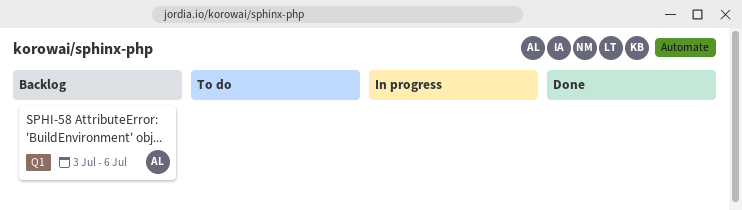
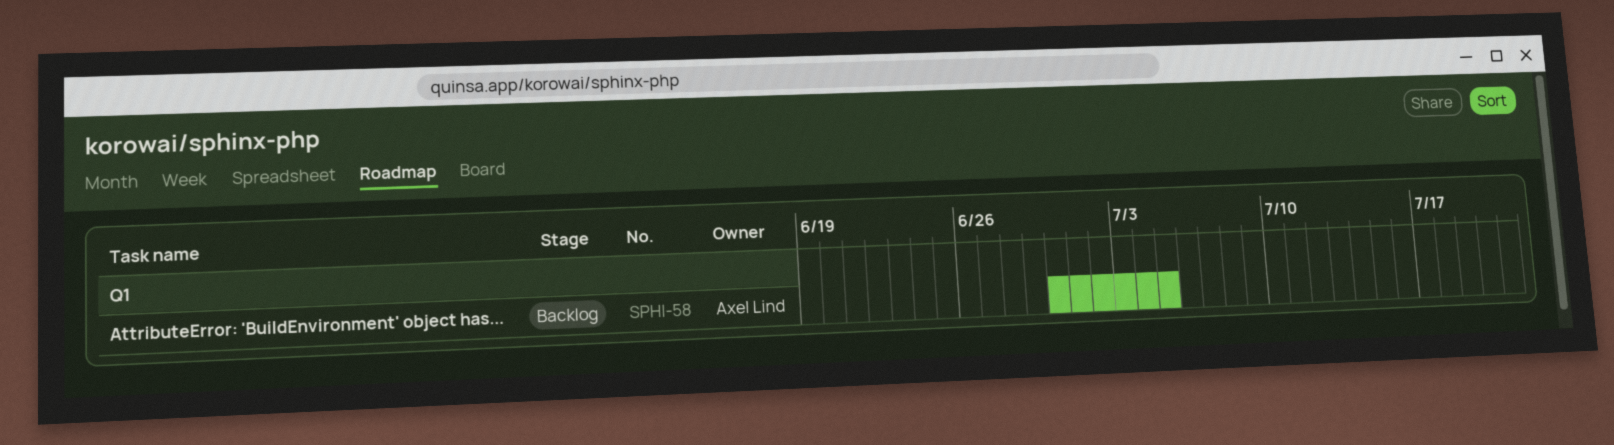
SPHI-58, start: Jul 3 -> Jun 30
SPHI-58, due: Jul 6 -> Jul 5

